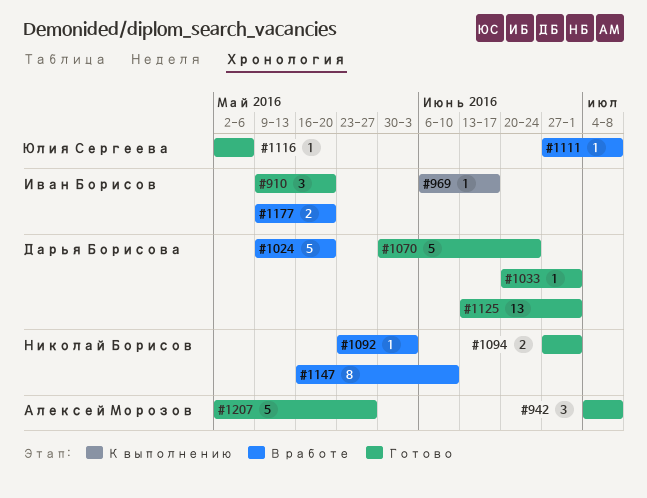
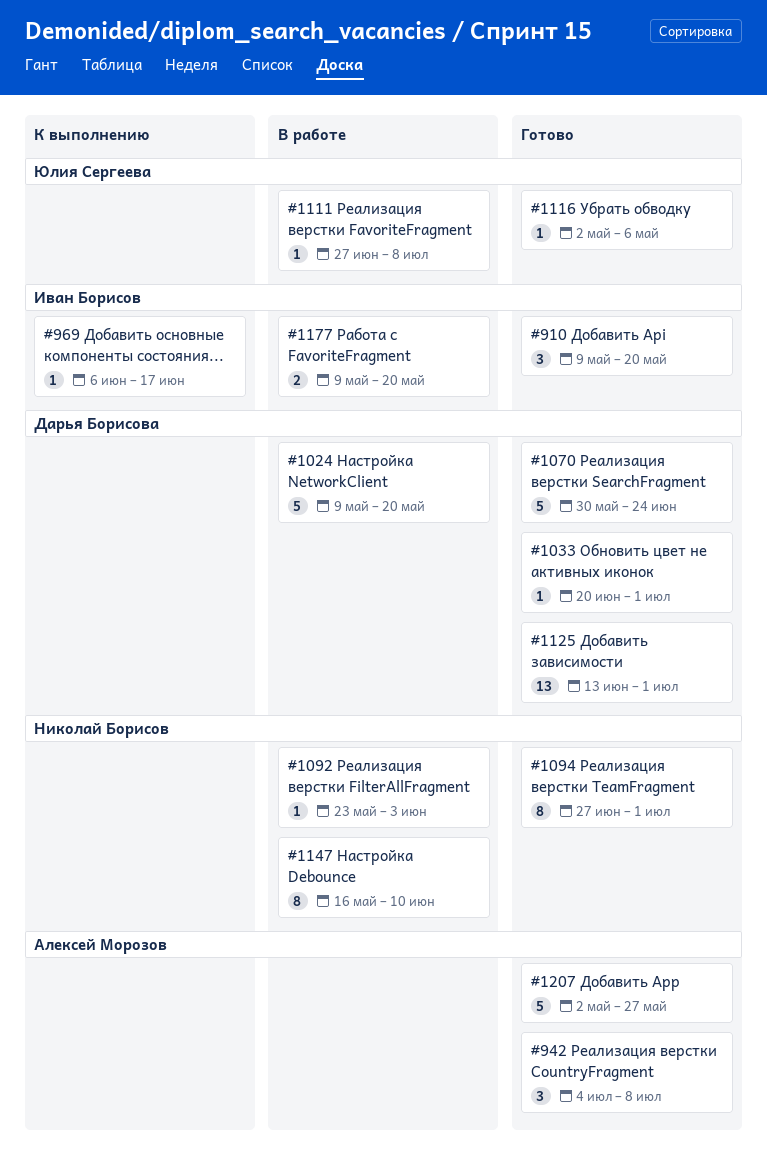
#1094, estimate: 2 -> 8

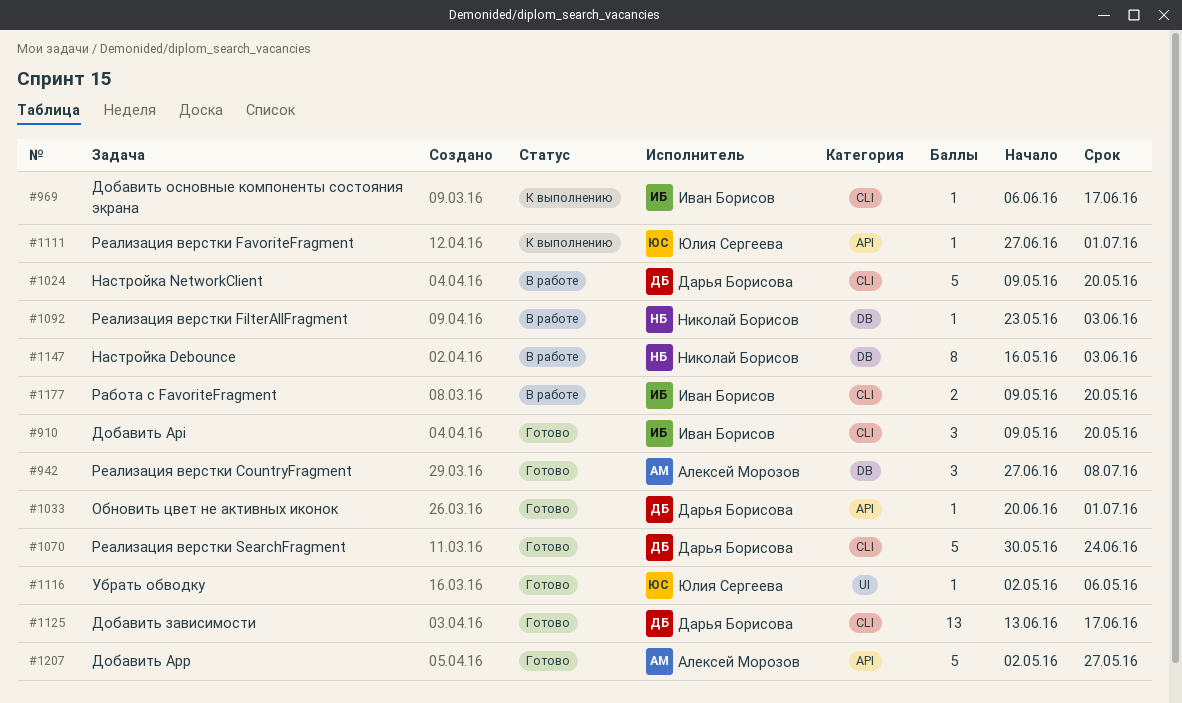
#942, start: Jul 4 -> Jun 27
#1094: present -> none
#1111, status: В работе -> К выполнению
#1111, due: Jul 8 -> Jul 1
#1125, due: Jul 1 -> Jun 17
#1147, due: Jun 10 -> Jun 3

